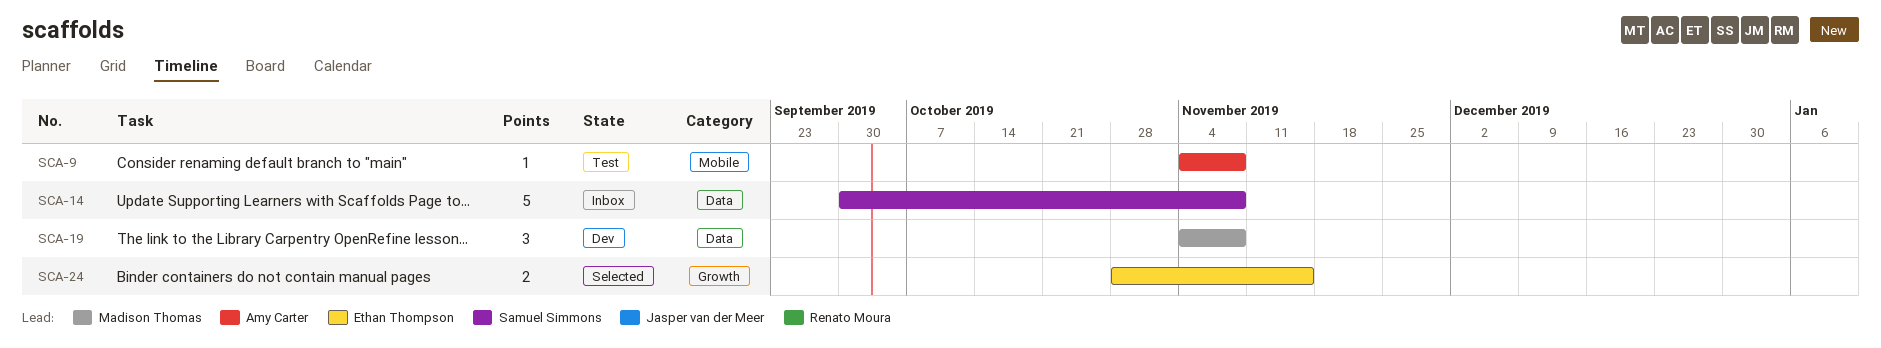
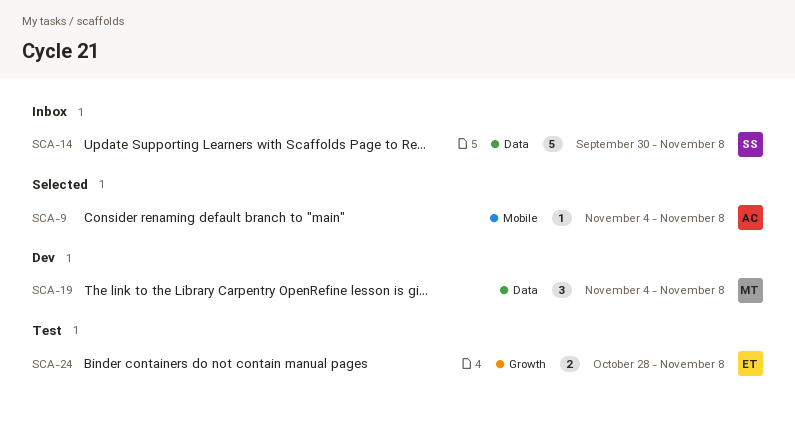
SCA-9, status: Test -> Selected
SCA-24, status: Selected -> Test
SCA-24, due: Nov 15 -> Nov 8

